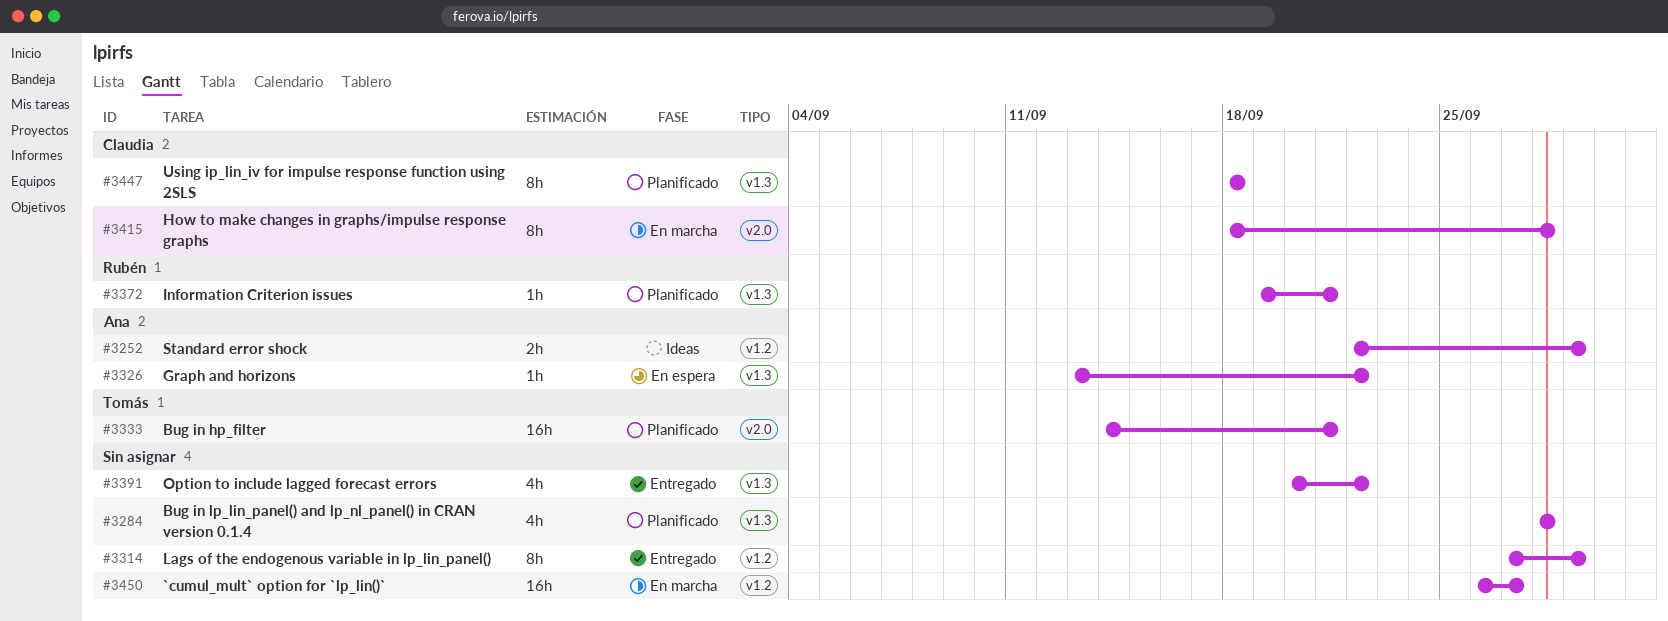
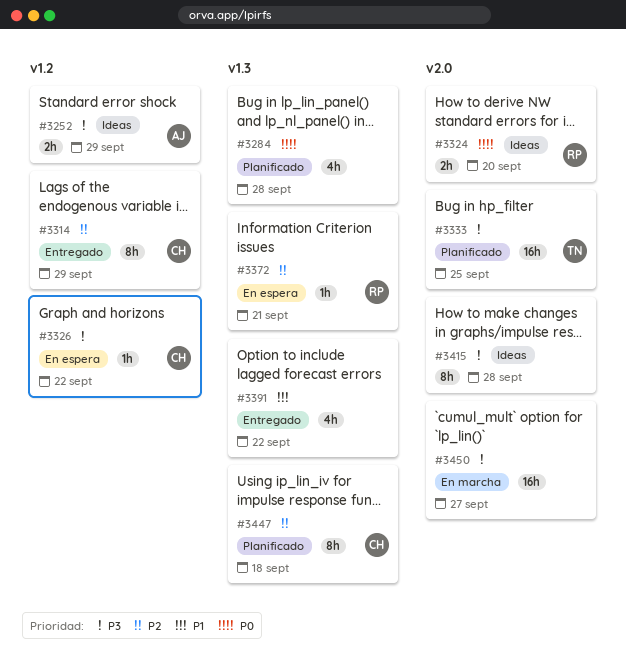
#3314, owner: none -> Claudia
#3324: none -> present
#3326, owner: Ana -> Claudia
#3326, label: v1.3 -> v1.2
#3333, due: Sep 21 -> Sep 25
#3372, status: Planificado -> En espera
#3415, status: En marcha -> Ideas
#3415, owner: Claudia -> none
#3450, label: v1.2 -> v2.0

